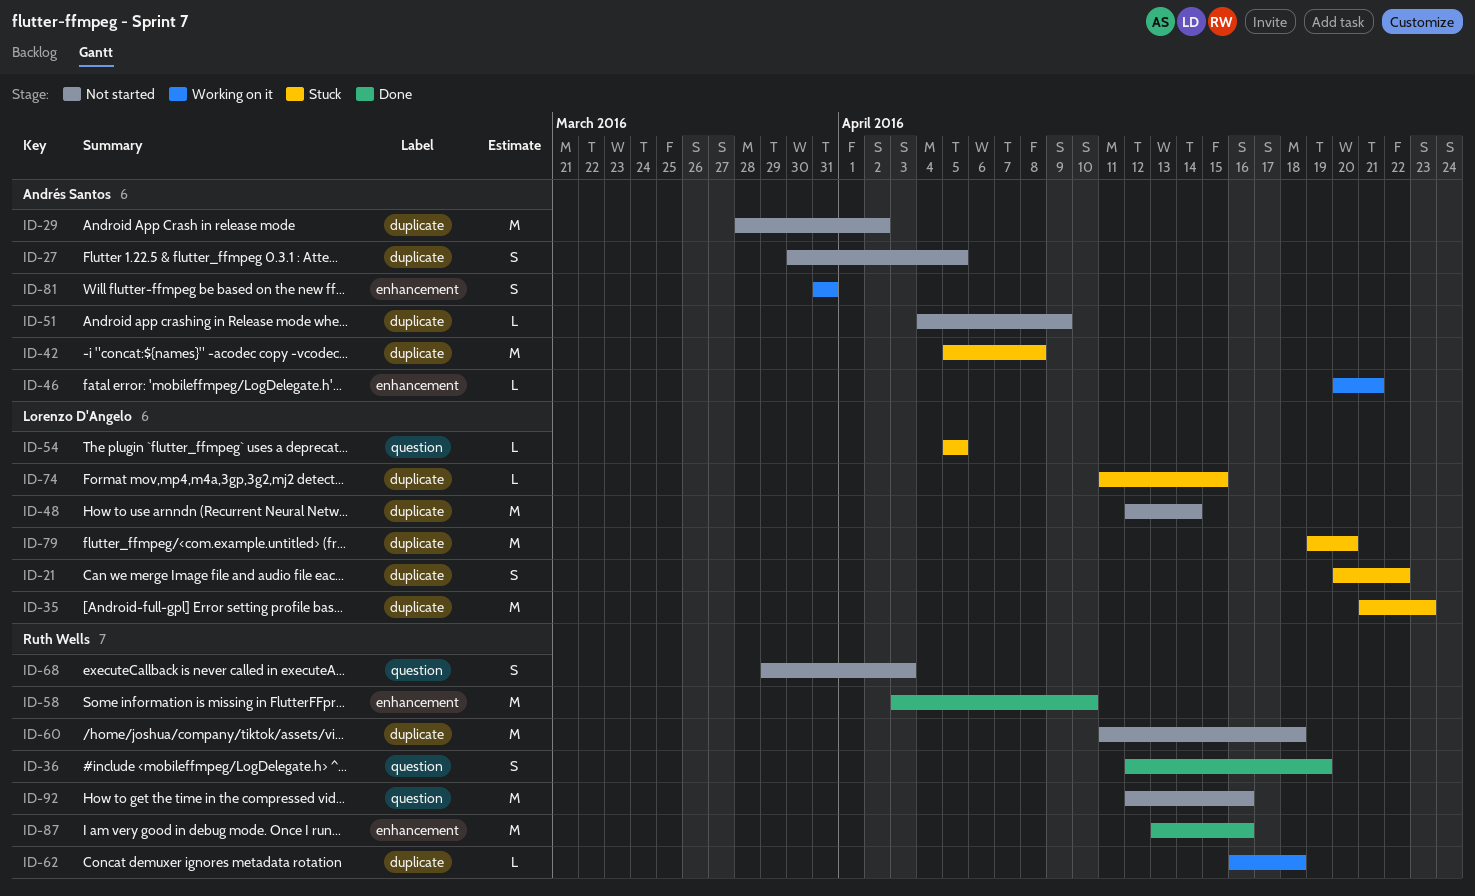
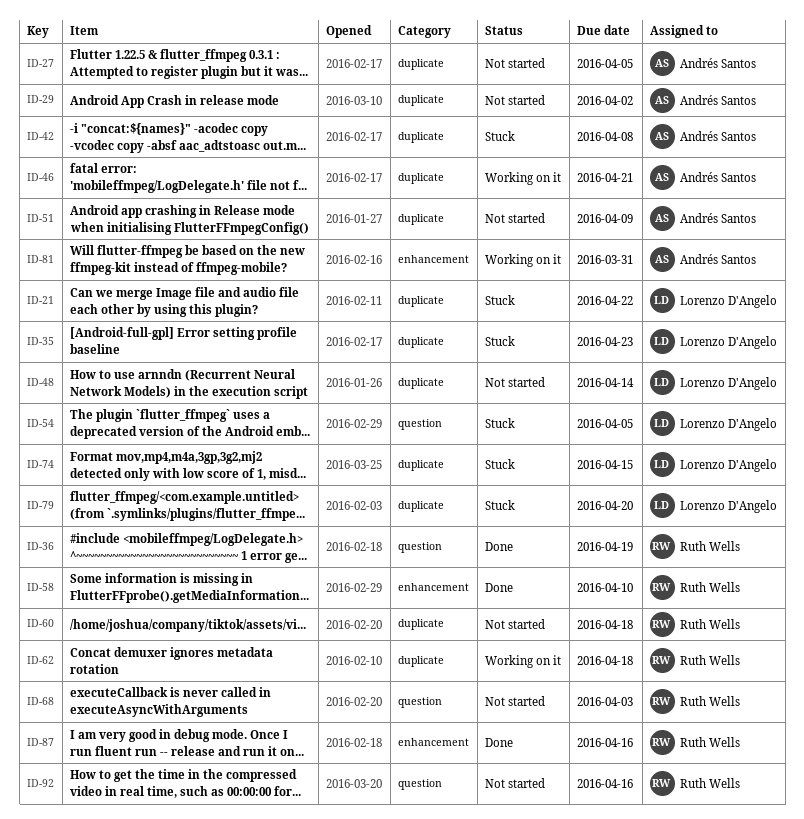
ID-46, label: enhancement -> duplicate

